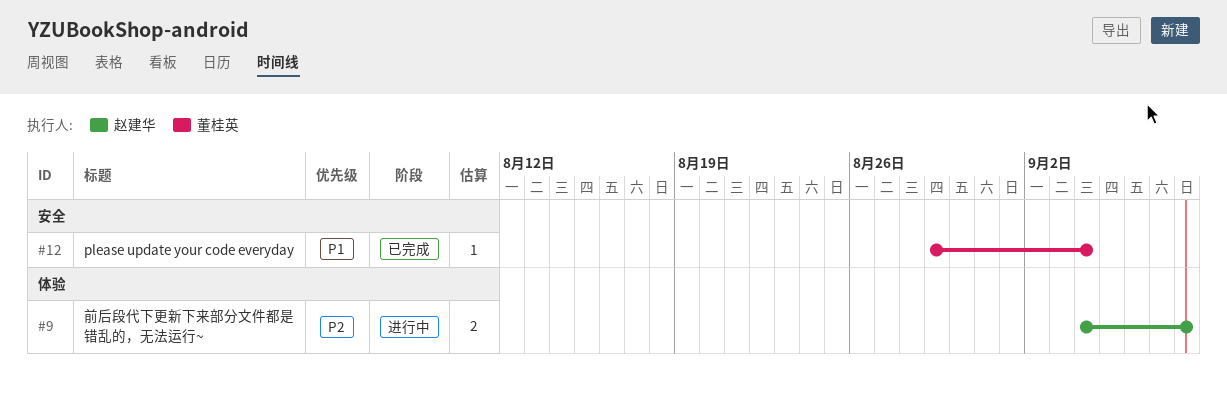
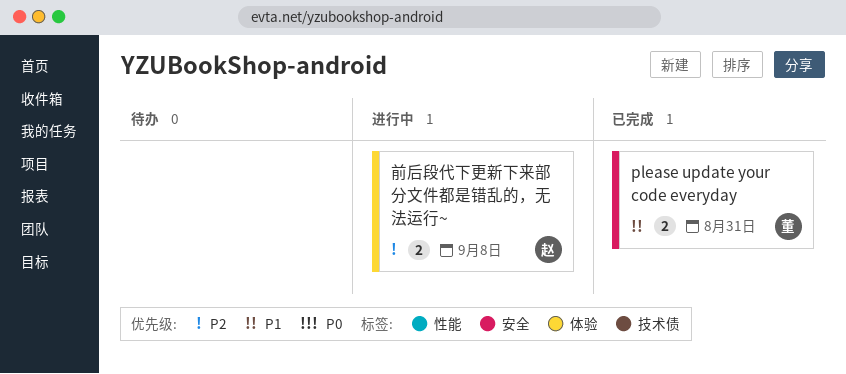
please update your code everyday, estimate: 1 -> 2
please update your code everyday, due: Sep 4 -> Aug 31

